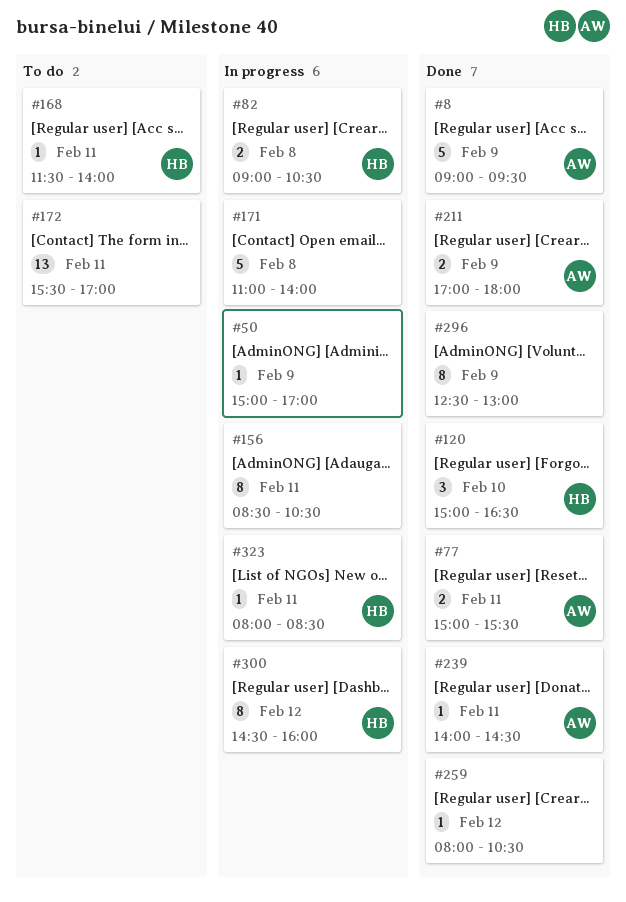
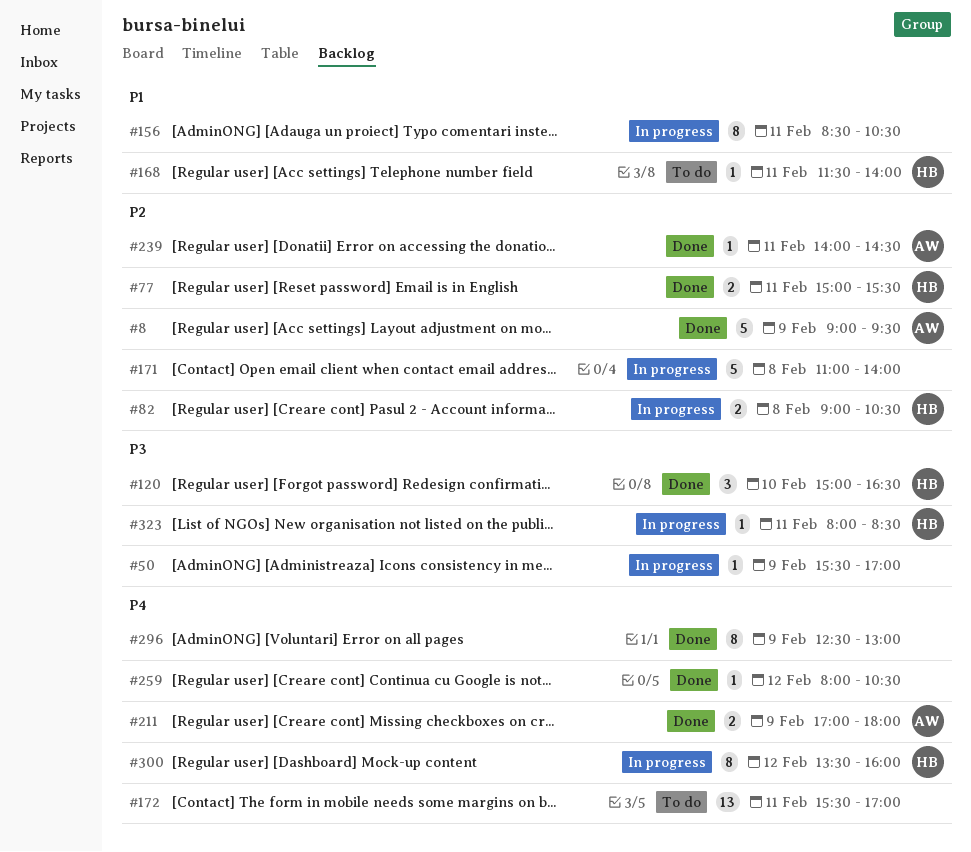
#50, begins: 15:00 -> 15:30
#77, owner: AW -> HB
#300, begins: 14:30 -> 13:30

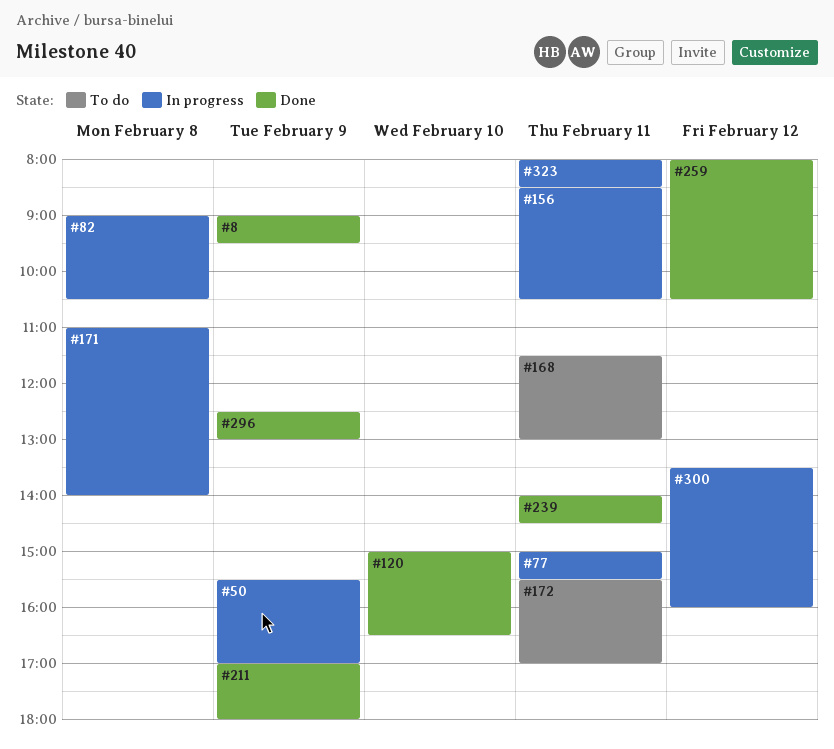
#77, status: Done -> In progress
#168, ends: 14:00 -> 13:00

